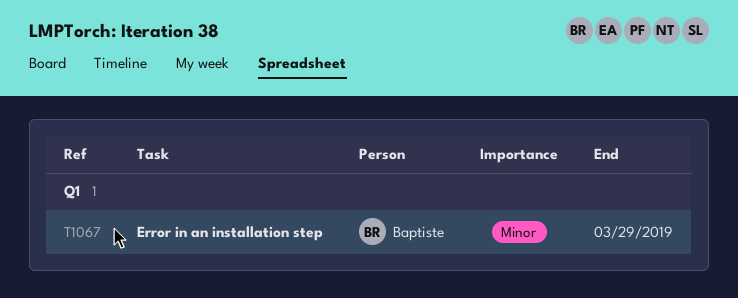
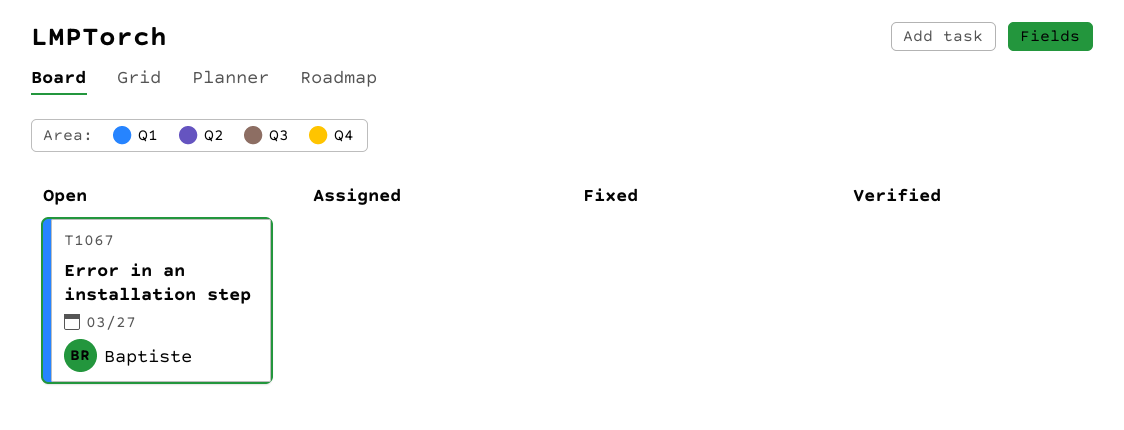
T1067, due: Mar 29 -> Mar 27

